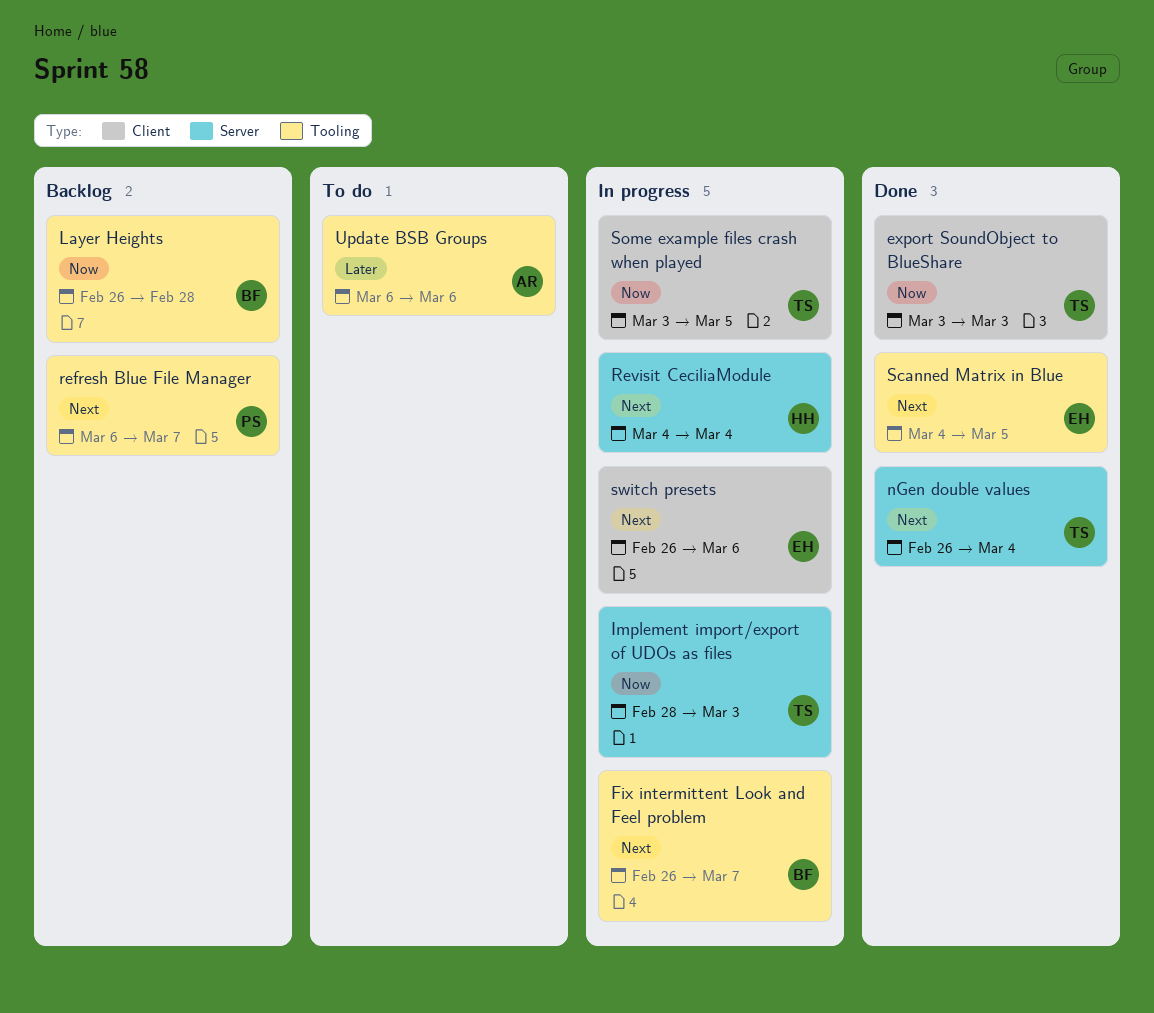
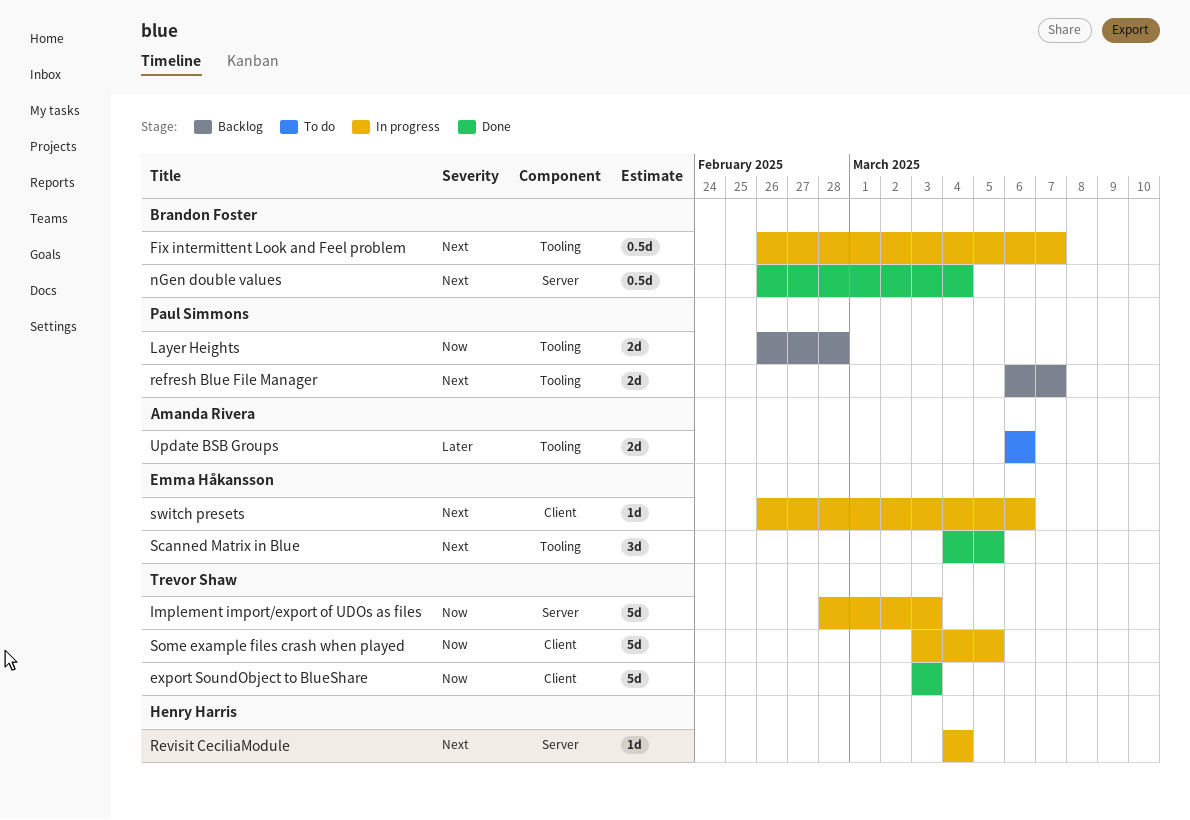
Layer Heights, owner: Brandon Foster -> Paul Simmons
nGen double values, owner: Trevor Shaw -> Brandon Foster

